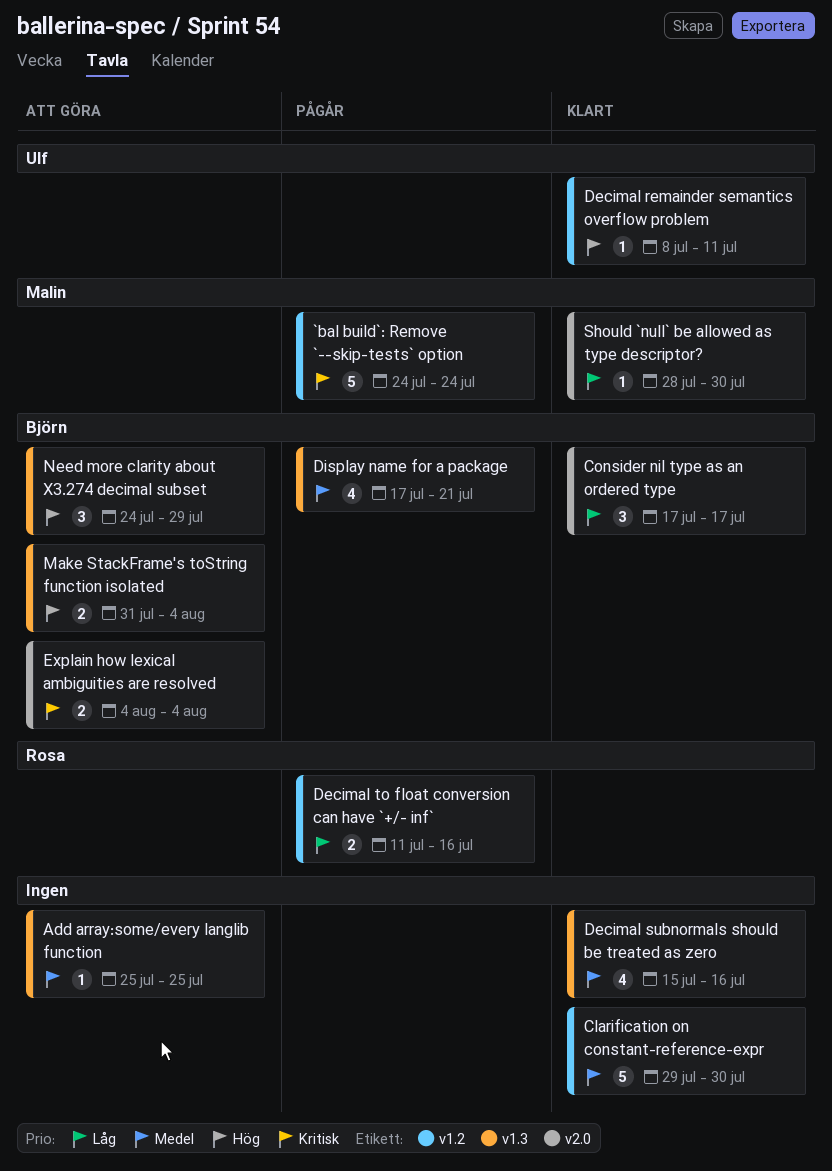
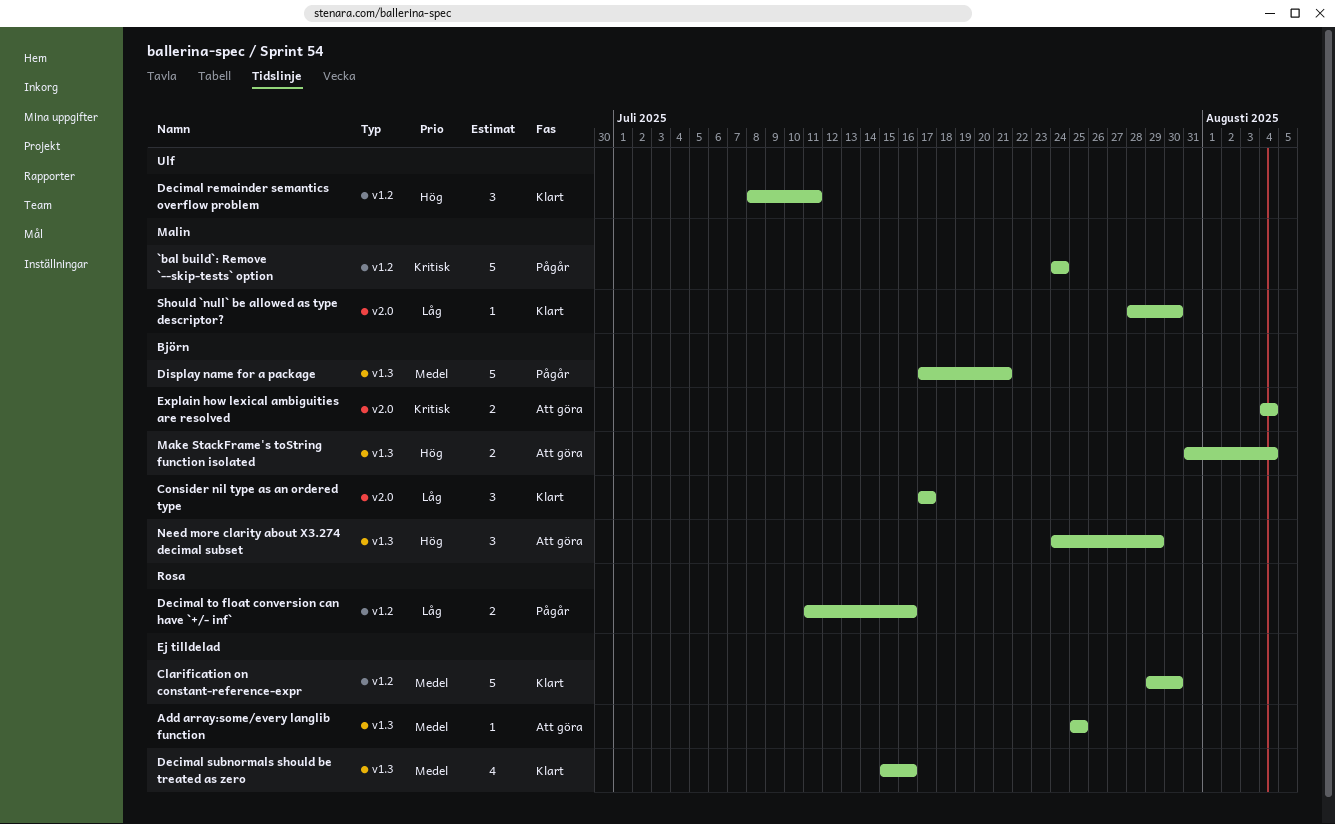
Decimal remainder semantics overflow problem, estimate: 1 -> 3
Display name for a package, estimate: 4 -> 5

